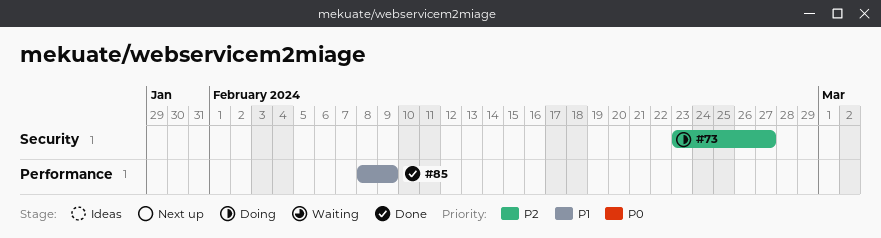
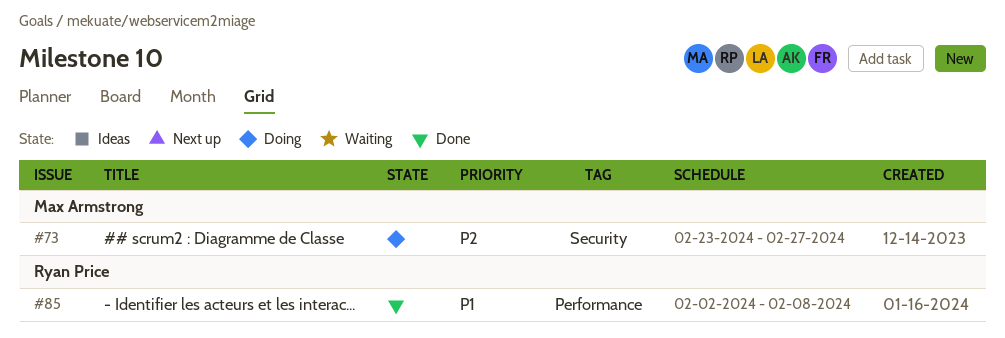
#85, start: Feb 8 -> Feb 2
#85, due: Feb 9 -> Feb 8

